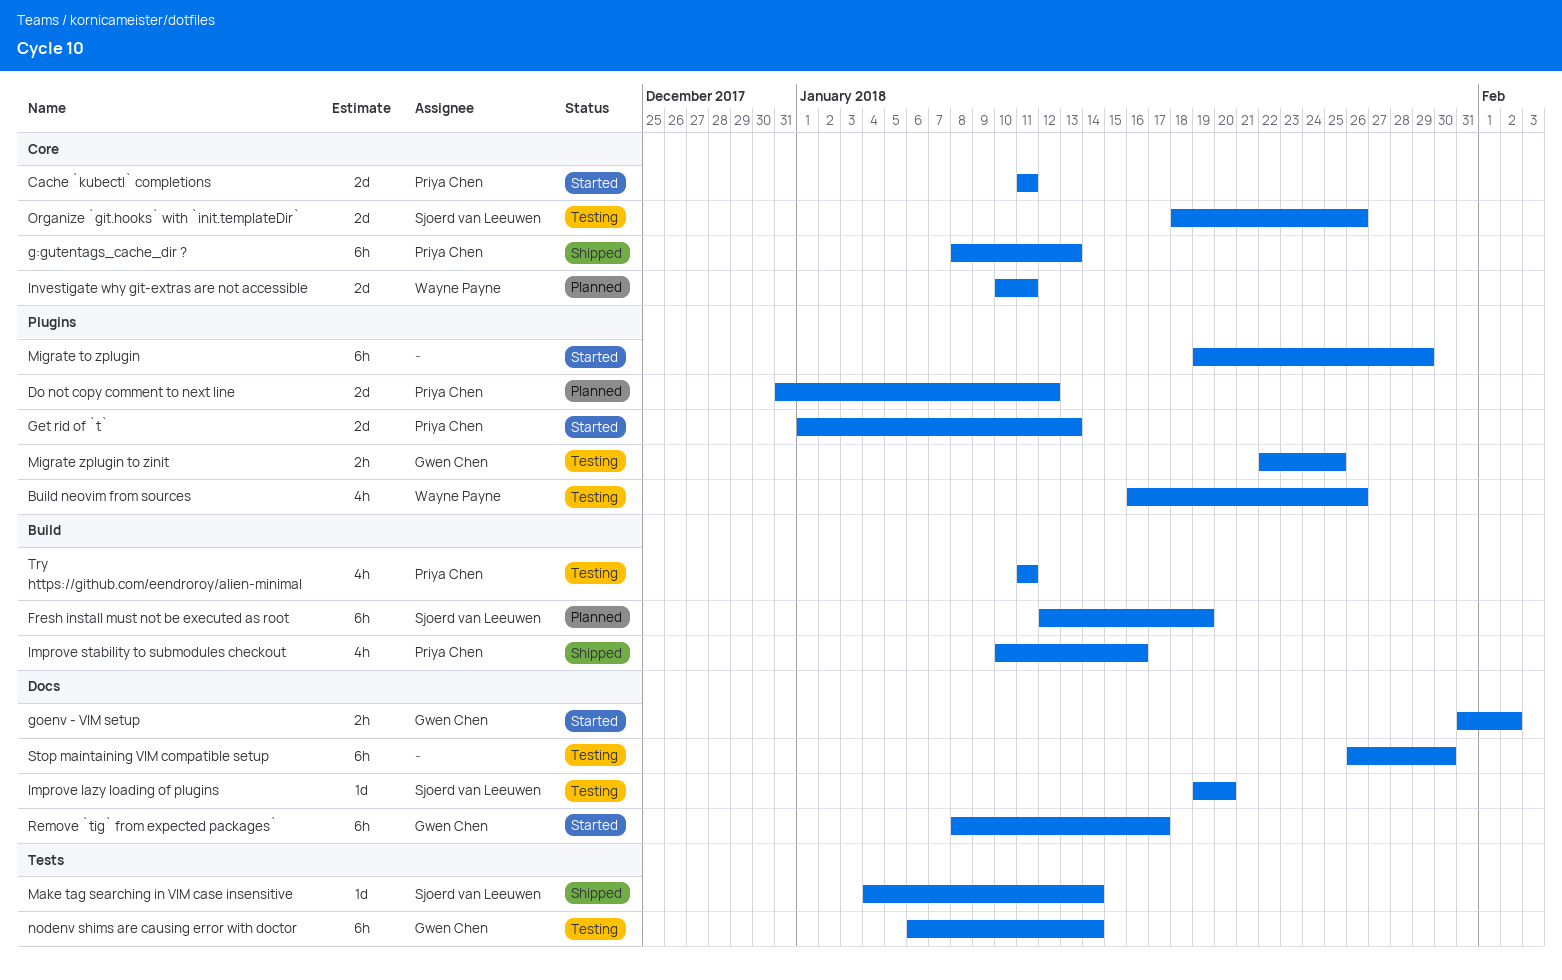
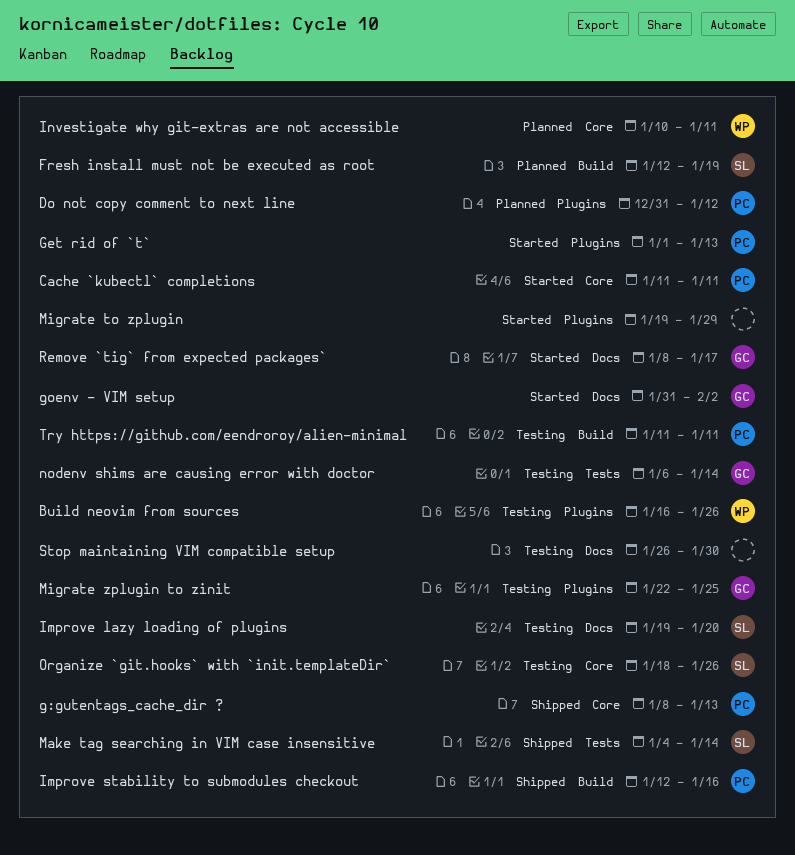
Improve stability to submodules checkout, start: Jan 10 -> Jan 12

